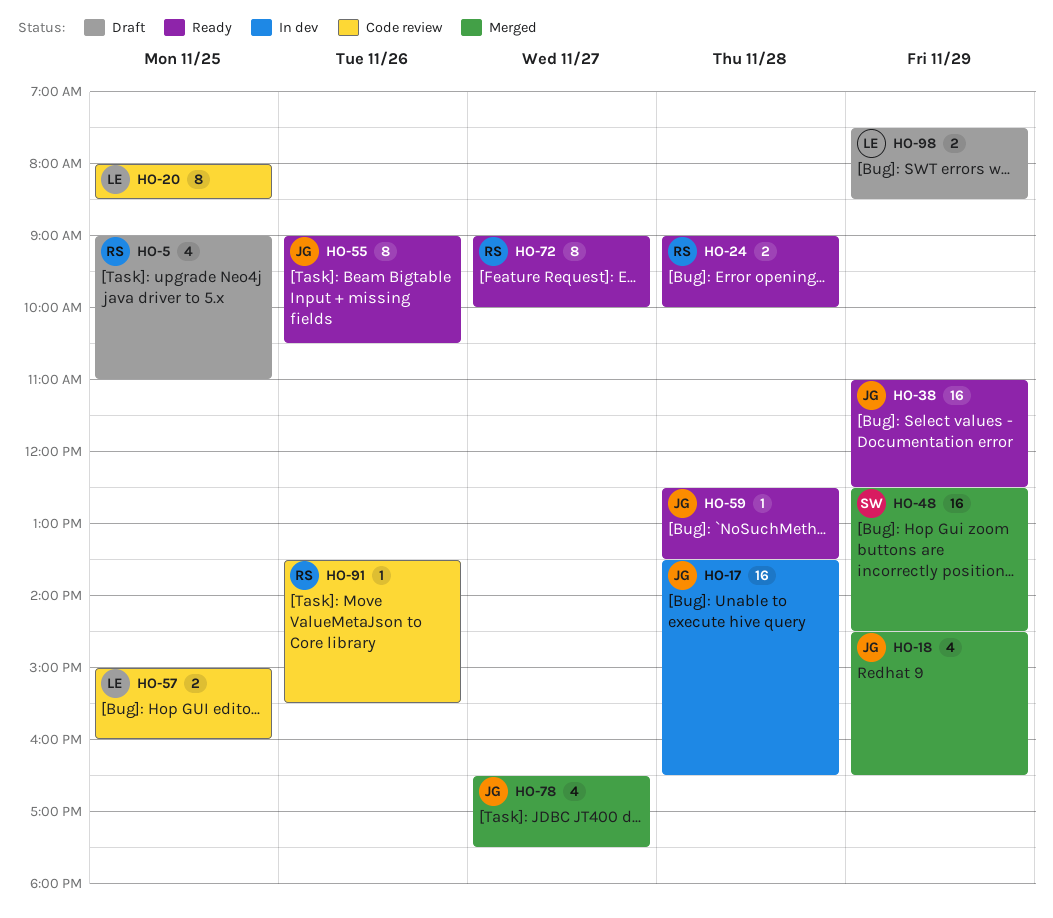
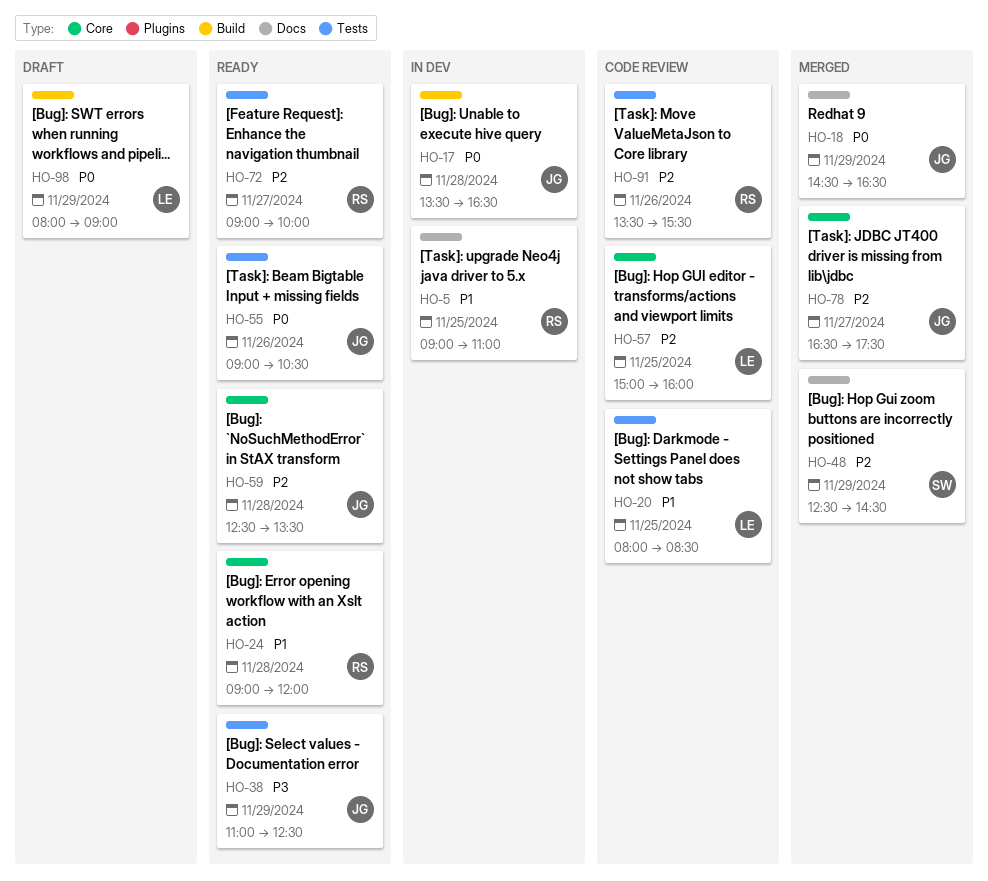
HO-5, status: Draft -> In dev
HO-24, ends: 10:00 -> 12:00
HO-98, begins: 07:30 -> 08:00
HO-98, ends: 08:30 -> 09:00

